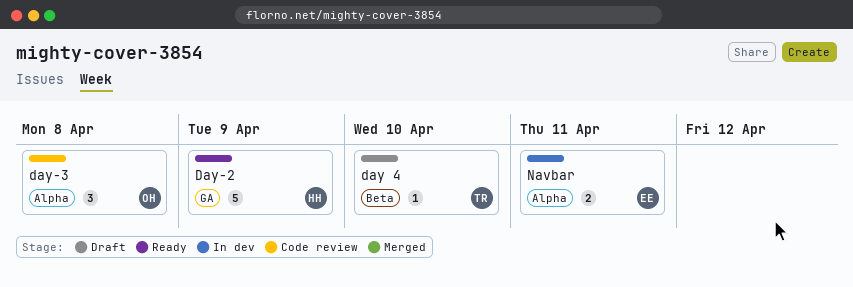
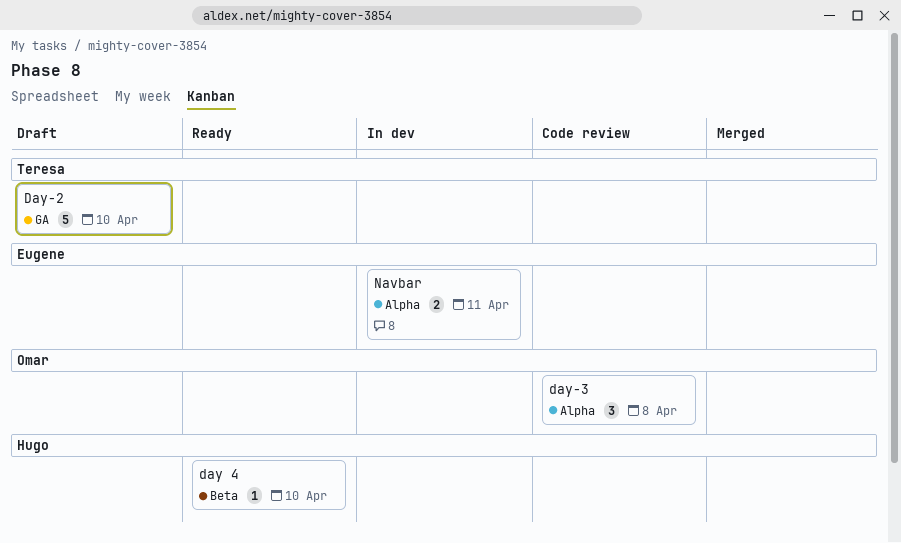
day 4, status: Draft -> Ready
day 4, owner: Teresa -> Hugo
Day-2, status: Ready -> Draft
Day-2, owner: Hugo -> Teresa
Day-2, due: Apr 9 -> Apr 10

